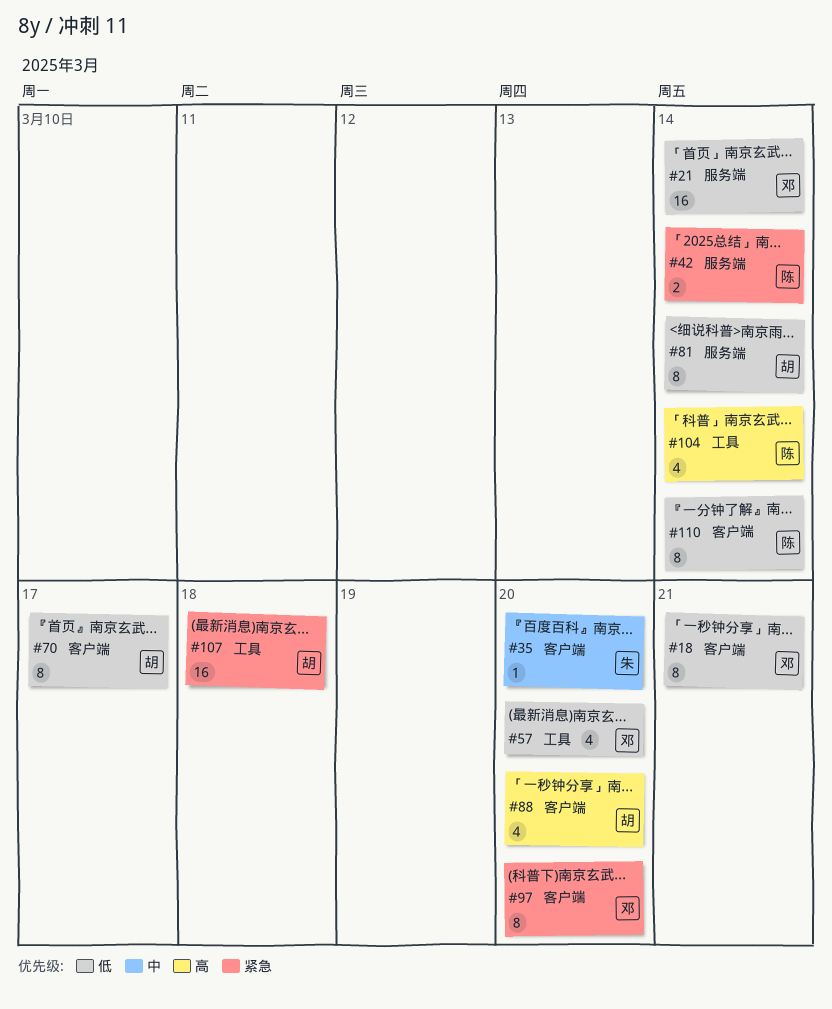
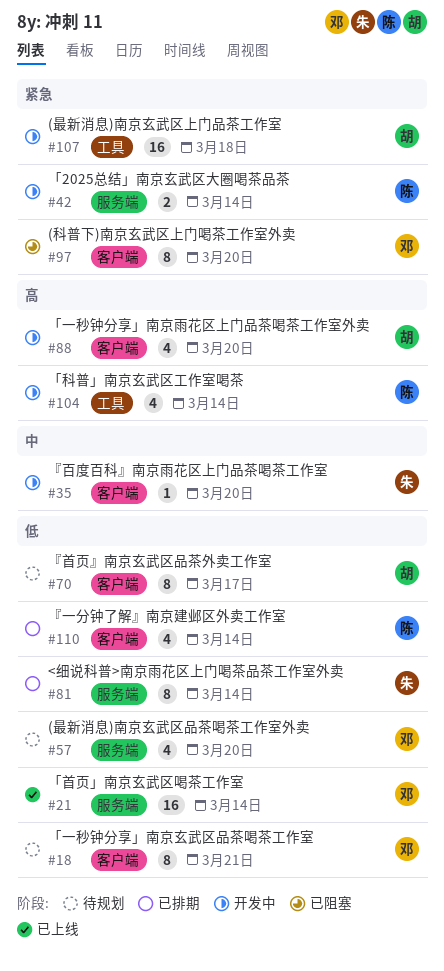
#57, label: 工具 -> 服务端
#81, owner: 胡 -> 朱
#110, estimate: 8 -> 4

